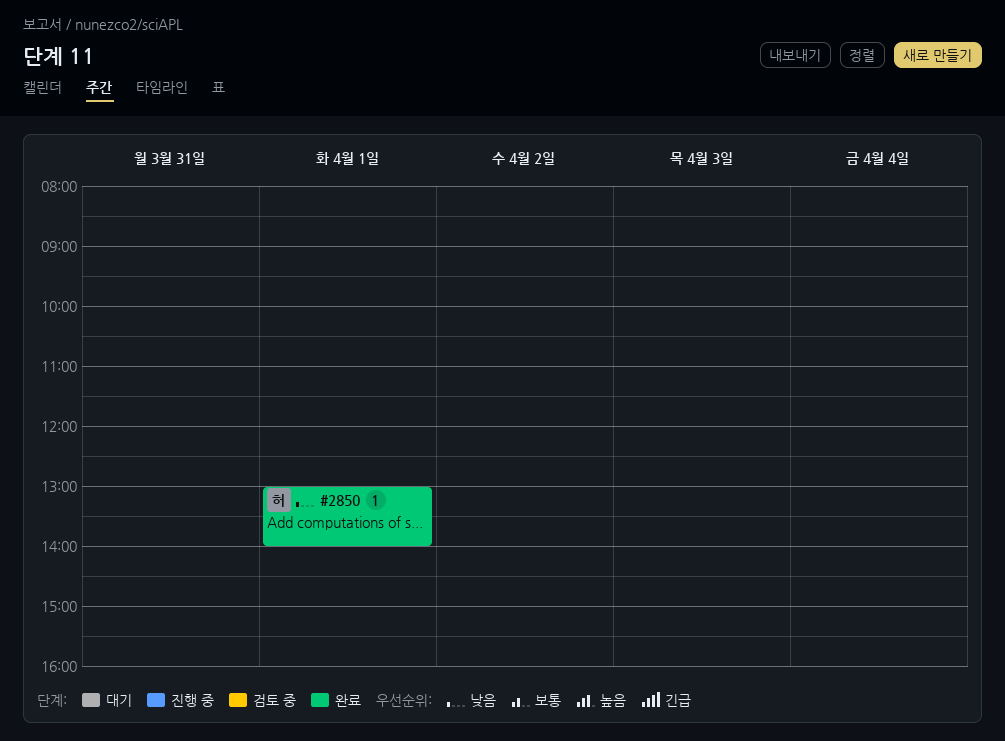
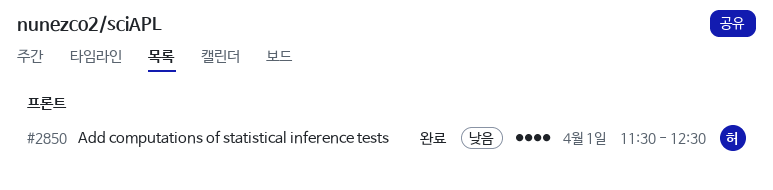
#2850, estimate: 1 -> 4
#2850, begins: 13:00 -> 11:30
#2850, ends: 14:00 -> 12:30

